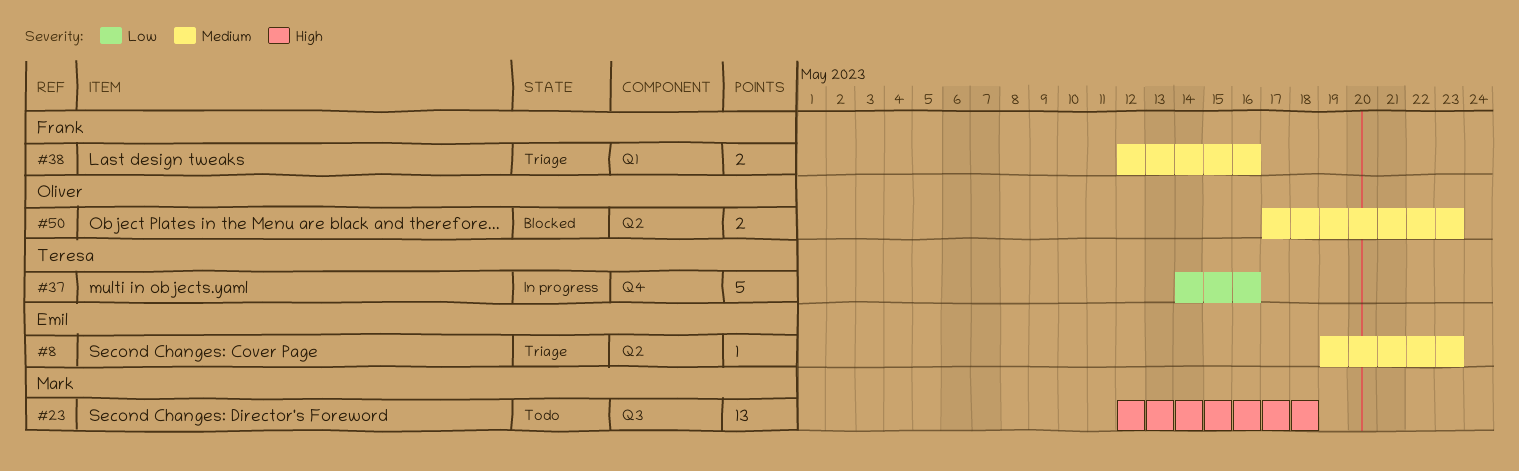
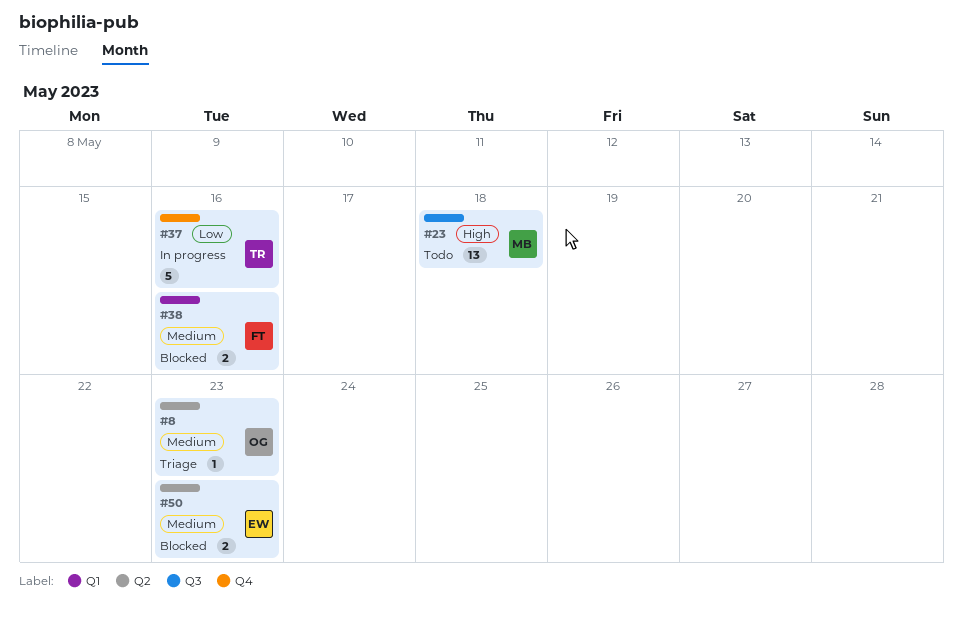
#8, owner: Emil -> Oliver
#38, status: Triage -> Blocked
#50, owner: Oliver -> Emil

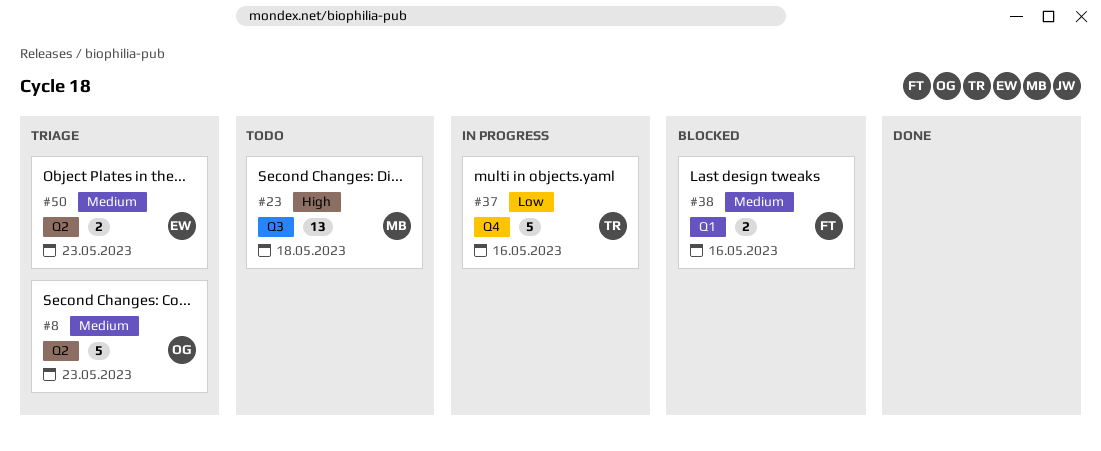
#8, estimate: 1 -> 5
#50, status: Blocked -> Triage

